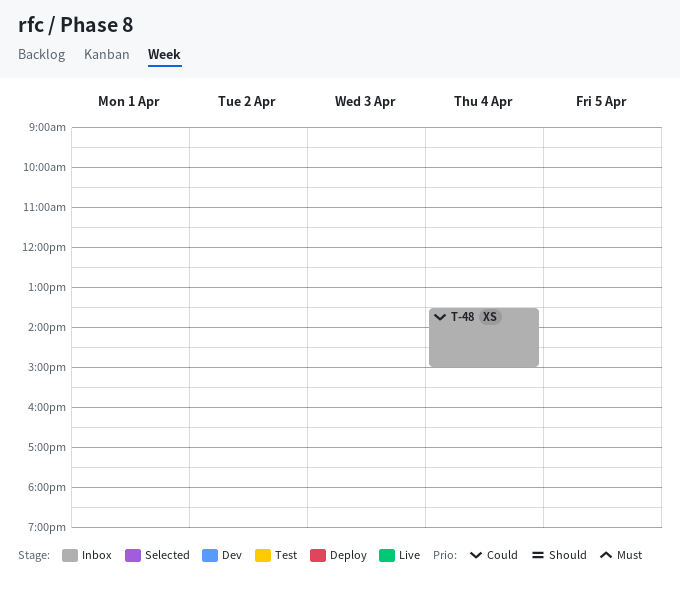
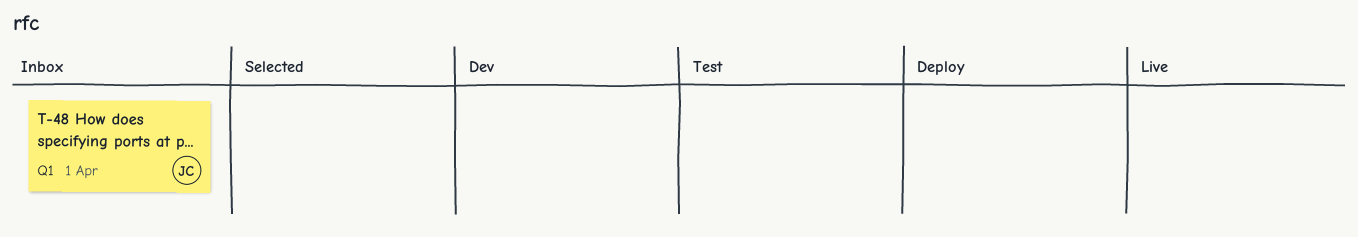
T-48, day: Apr 4 -> Apr 1

